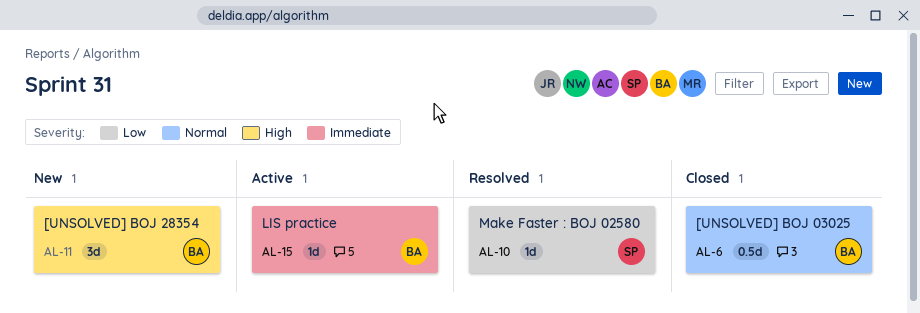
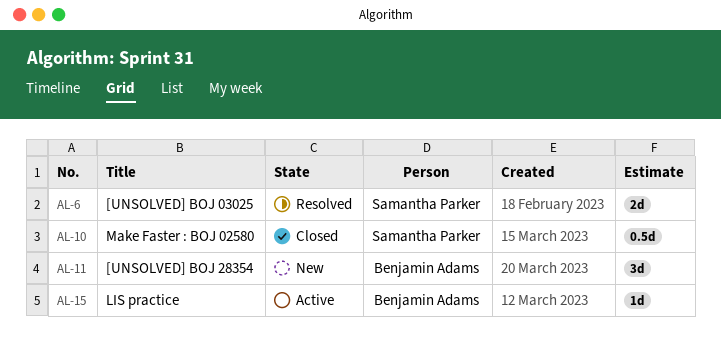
AL-6, status: Closed -> Resolved
AL-6, owner: Benjamin Adams -> Samantha Parker
AL-6, estimate: 0.5d -> 2d
AL-10, status: Resolved -> Closed
AL-10, estimate: 1d -> 0.5d

